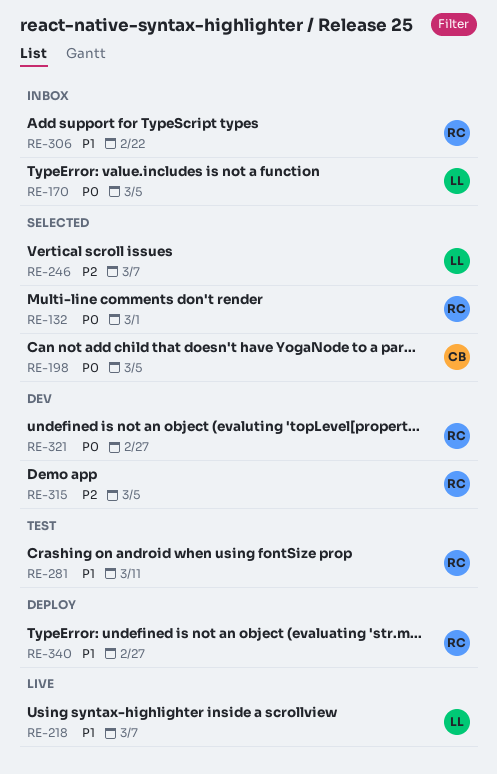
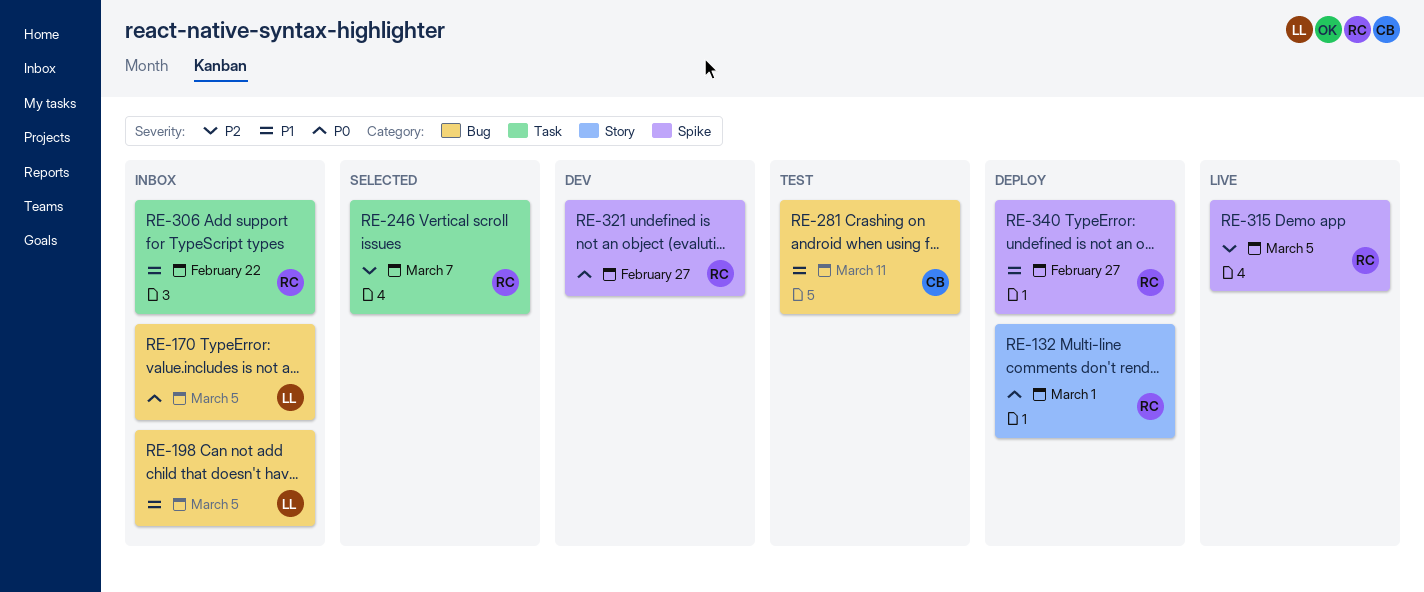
RE-132, status: Selected -> Deploy
RE-198, status: Selected -> Inbox
RE-198, owner: CB -> LL
RE-198, priority: P0 -> P1
RE-218: present -> none
RE-246, owner: LL -> RC
RE-281, owner: RC -> CB
RE-315, status: Dev -> Live

